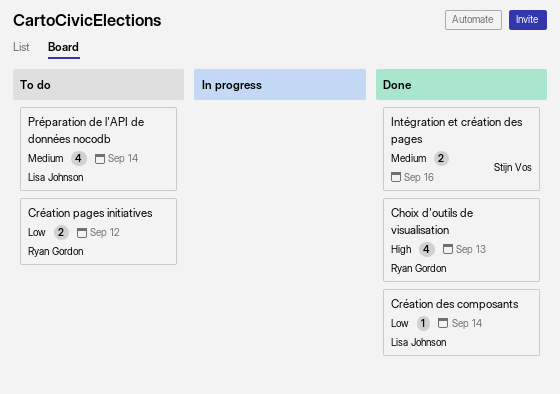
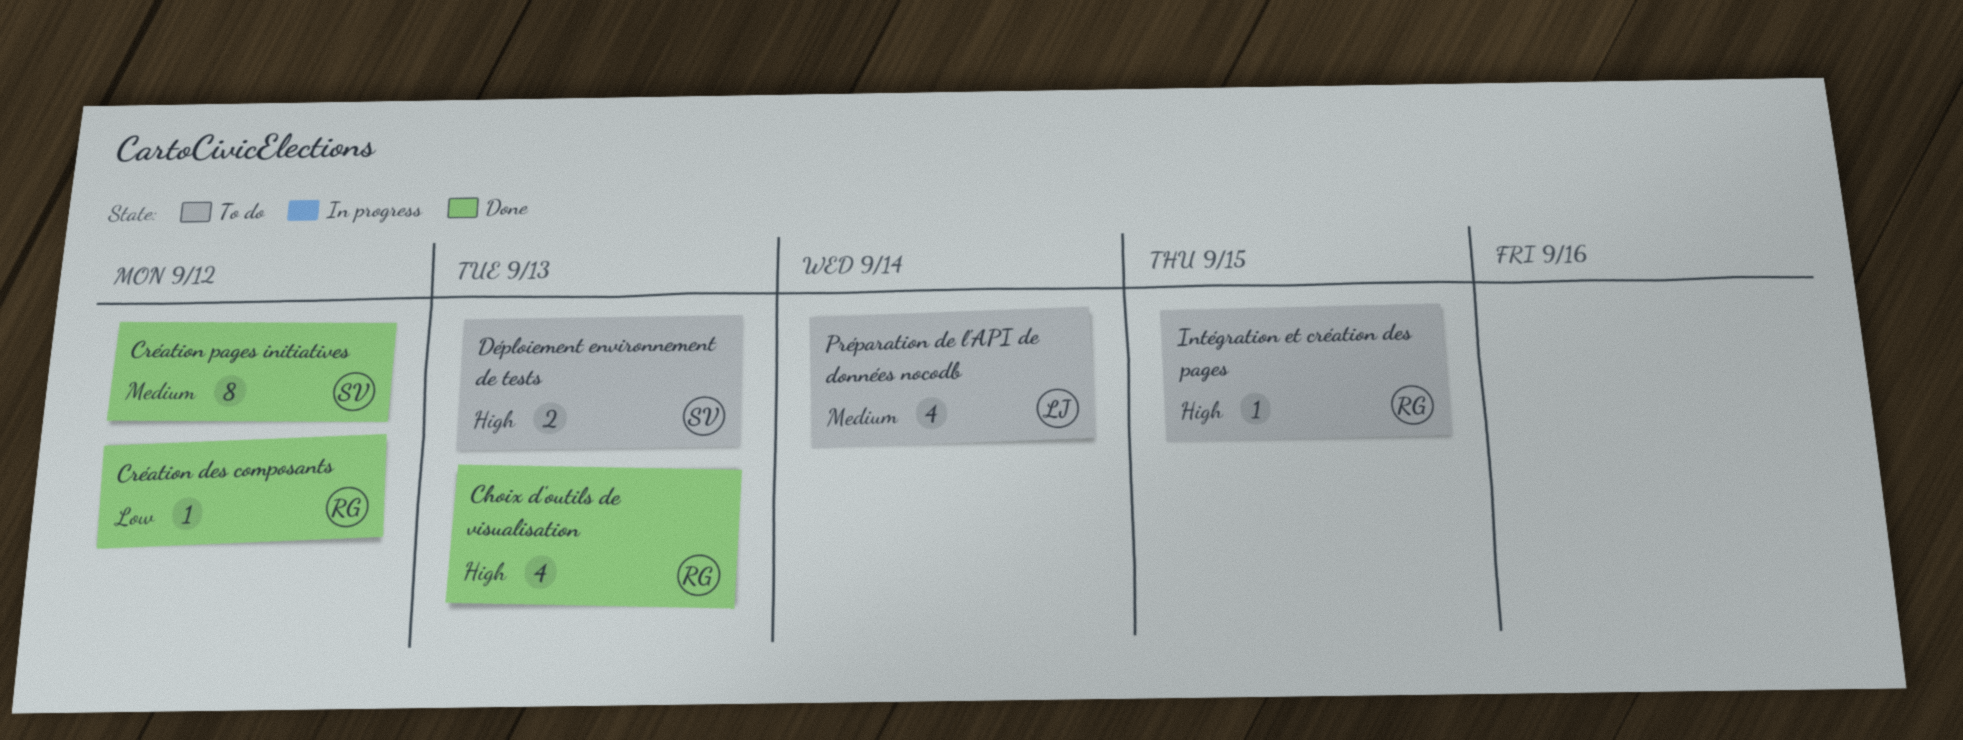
Création des composants, owner: Lisa Johnson -> Ryan Gordon
Création des composants, due: Sep 14 -> Sep 12
Création pages initiatives, status: To do -> Done
Création pages initiatives, owner: Ryan Gordon -> Stijn Vos
Création pages initiatives, priority: Low -> Medium
Création pages initiatives, estimate: 2 -> 8
Déploiement environnement de tests: none -> present
Intégration et création des pages, status: Done -> To do
Intégration et création des pages, owner: Stijn Vos -> Ryan Gordon
Intégration et création des pages, priority: Medium -> High
Intégration et création des pages, estimate: 2 -> 1
Intégration et création des pages, due: Sep 16 -> Sep 15

